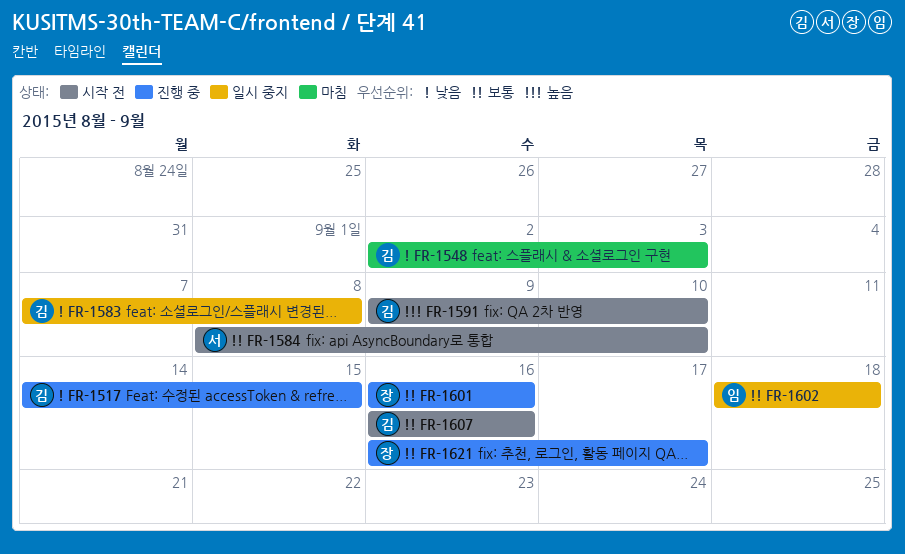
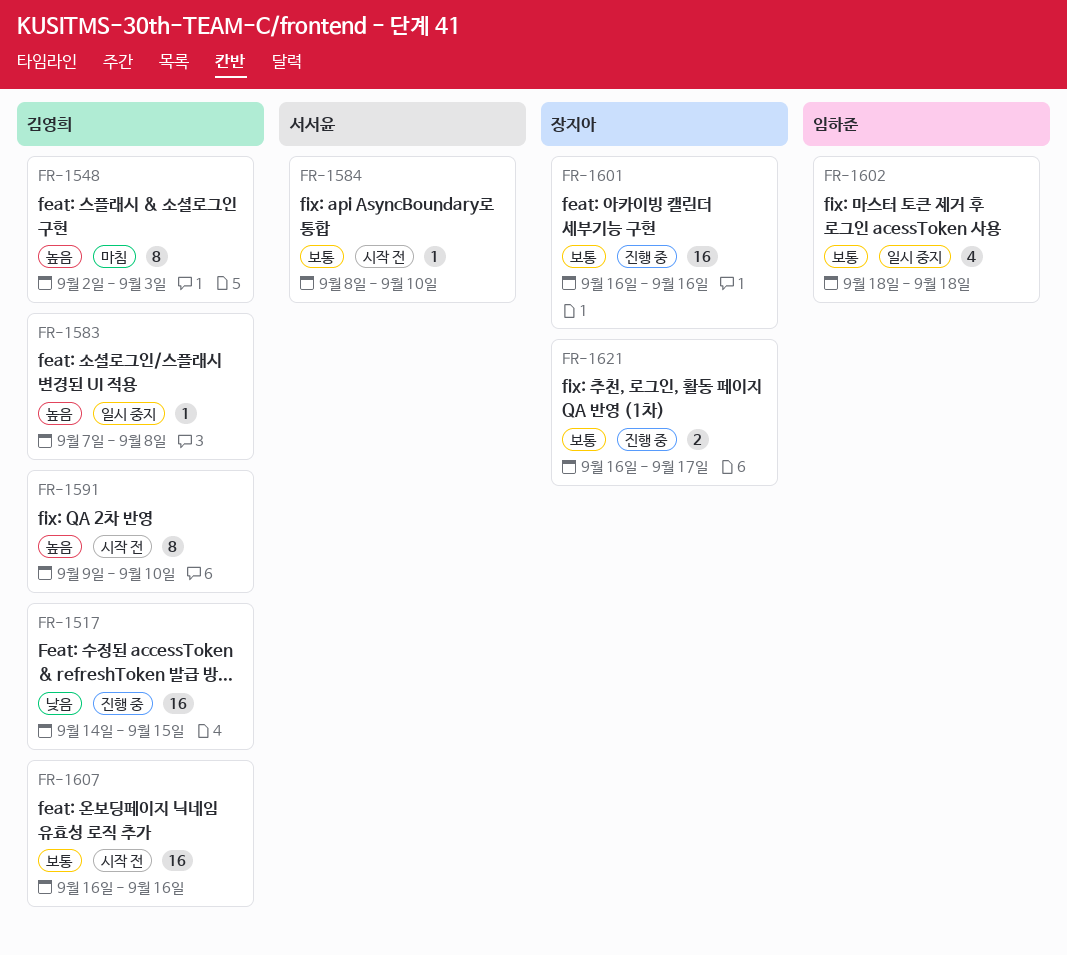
FR-1548, priority: 낮음 -> 높음
FR-1583, priority: 낮음 -> 높음

